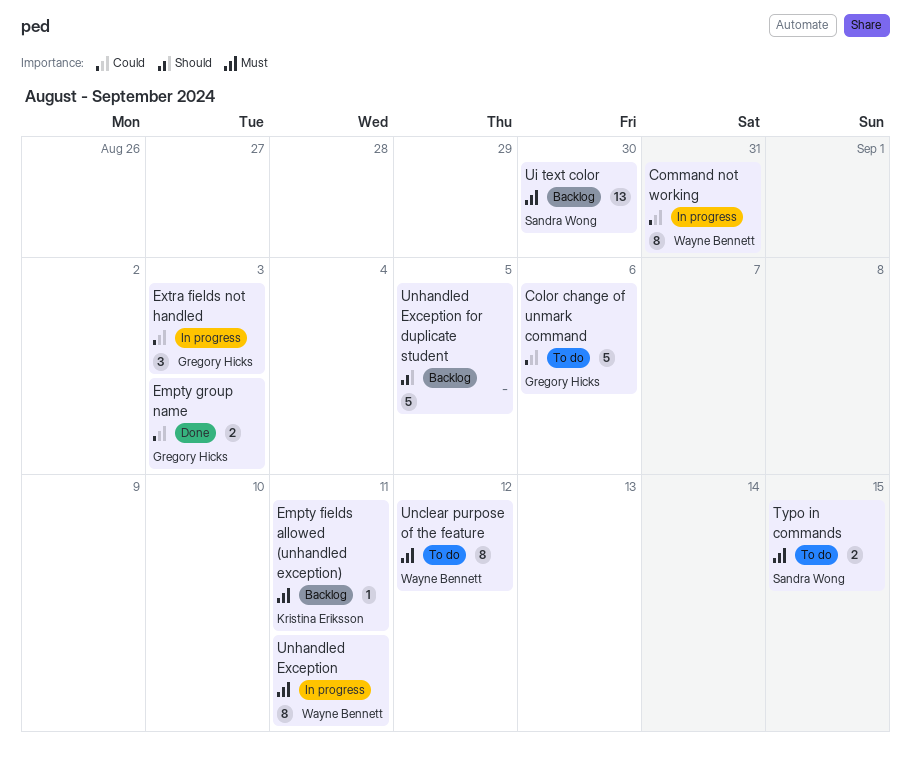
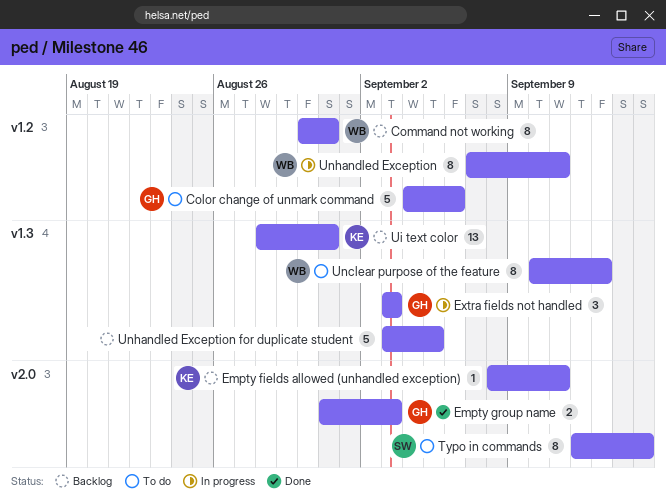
Command not working, status: In progress -> Backlog
Typo in commands, estimate: 2 -> 8
Ui text color, owner: Sandra Wong -> Kristina Eriksson
Ui text color, due: Aug 30 -> Aug 31
Unclear purpose of the feature, due: Sep 12 -> Sep 13

